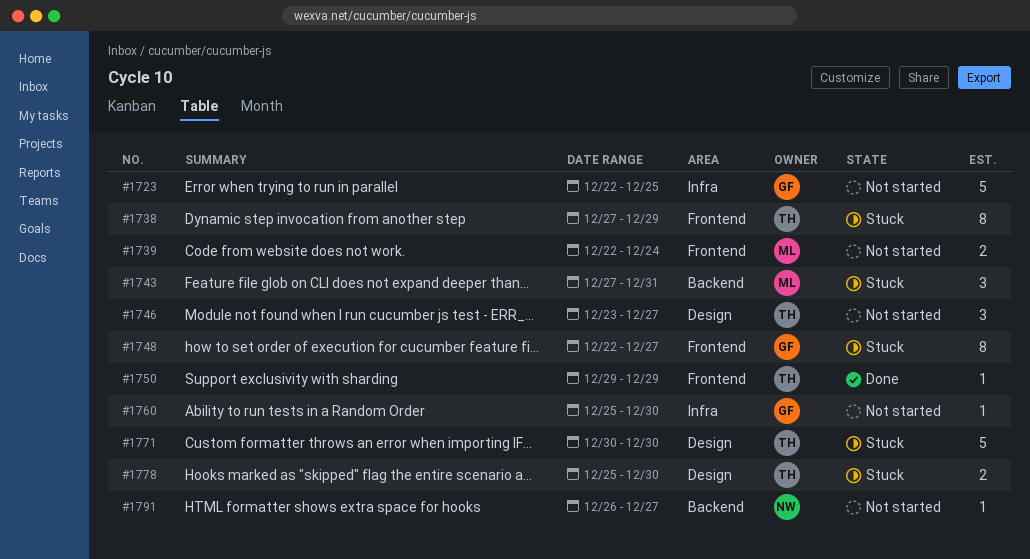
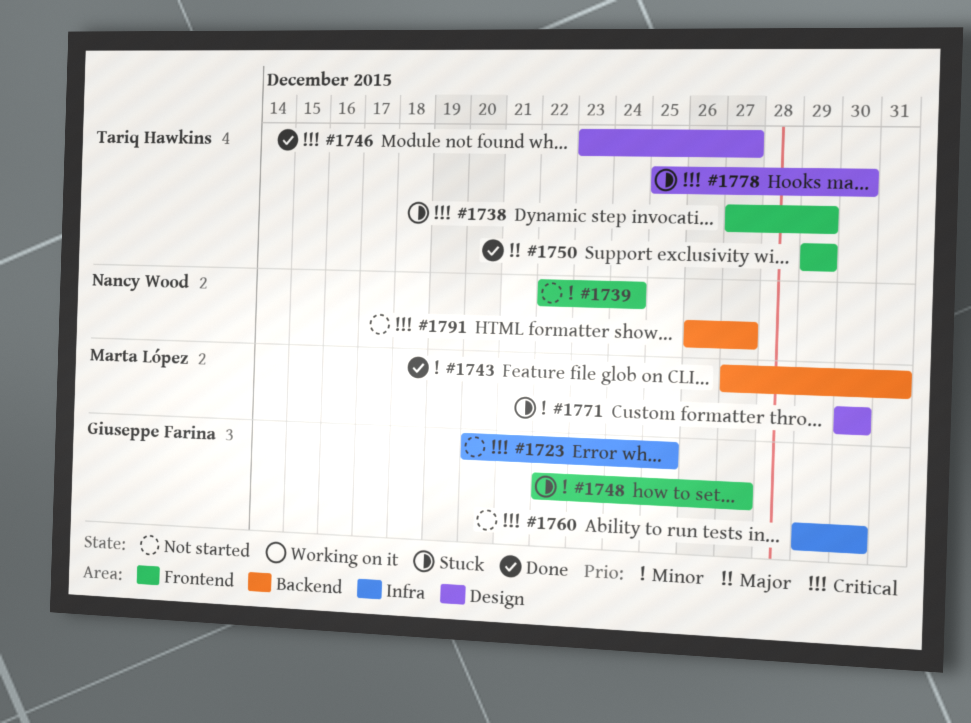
#1723, start: Dec 22 -> Dec 20
#1739, owner: Marta López -> Nancy Wood
#1743, status: Stuck -> Done
#1746, status: Not started -> Done
#1760, start: Dec 25 -> Dec 29
#1771, owner: Tariq Hawkins -> Marta López

